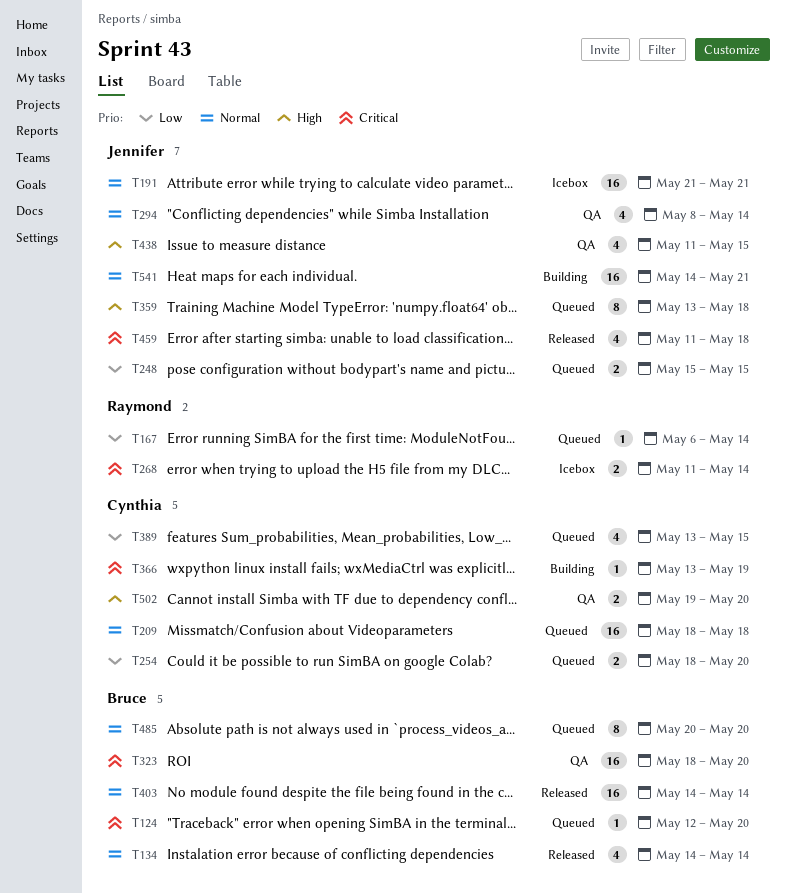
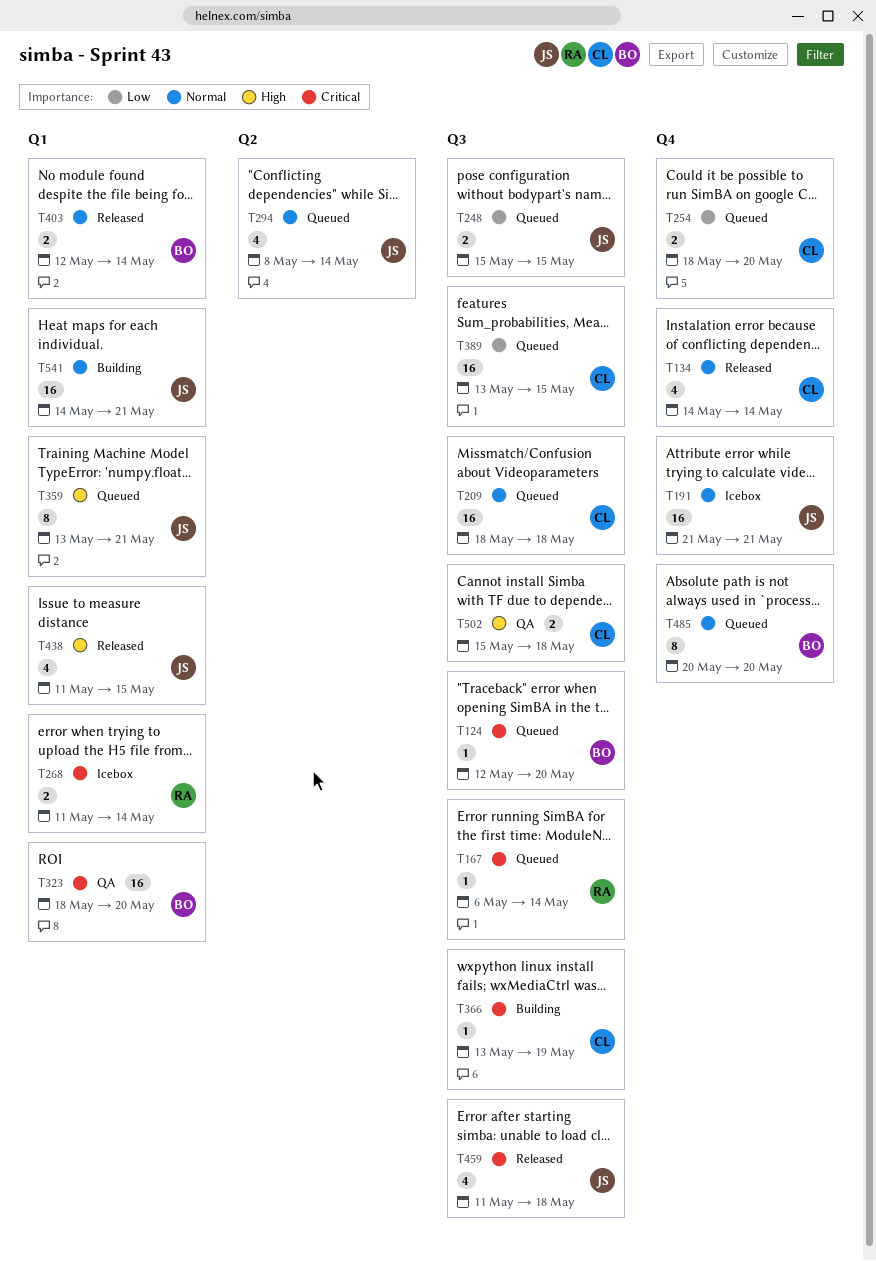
T134, owner: Bruce -> Cynthia
T167, priority: Low -> Critical
T294, status: QA -> Queued
T359, due: May 18 -> May 21
T389, estimate: 4 -> 16
T403, estimate: 16 -> 2
T403, start: May 14 -> May 12
T438, status: QA -> Released
T502, start: May 19 -> May 15
T502, due: May 20 -> May 18

